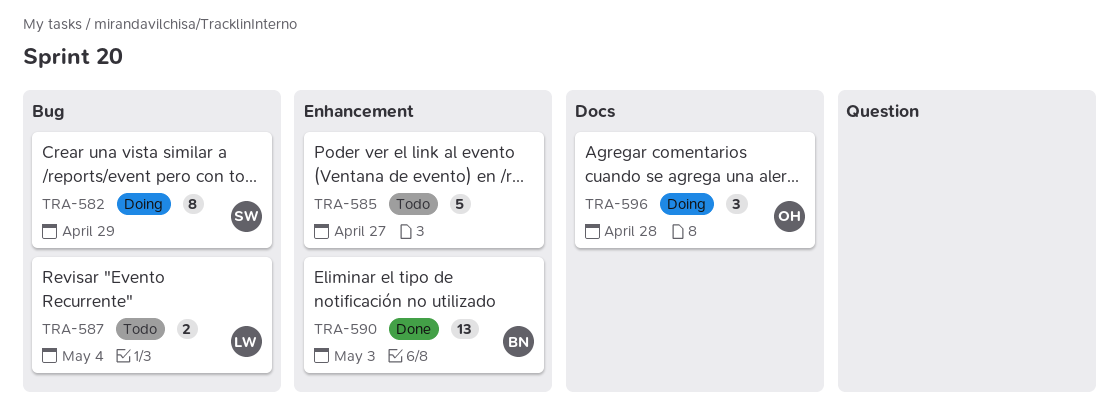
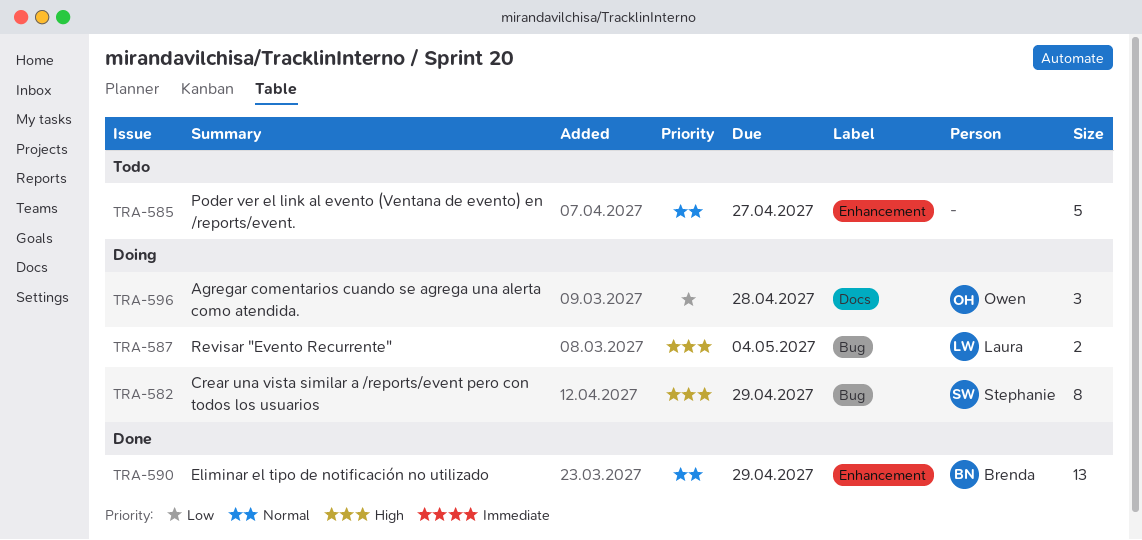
TRA-587, status: Todo -> Doing
TRA-590, due: May 3 -> Apr 29

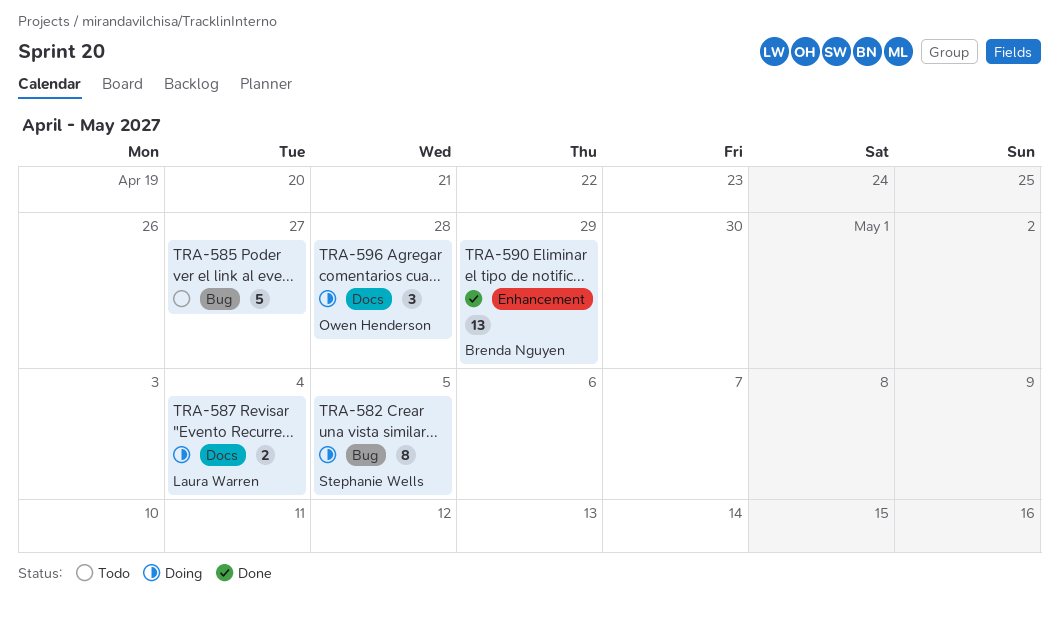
TRA-582, due: Apr 29 -> May 5
TRA-585, label: Enhancement -> Bug
TRA-587, label: Bug -> Docs

